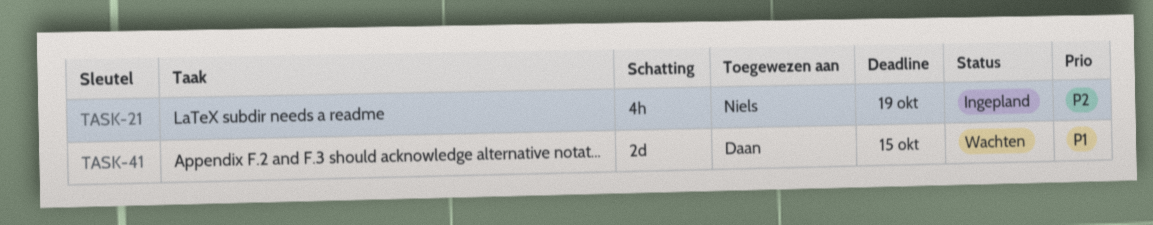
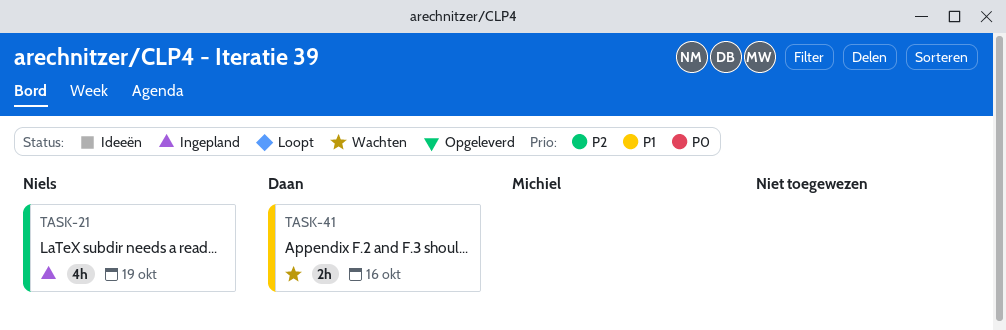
TASK-41, estimate: 2d -> 2h
TASK-41, due: Oct 15 -> Oct 16

